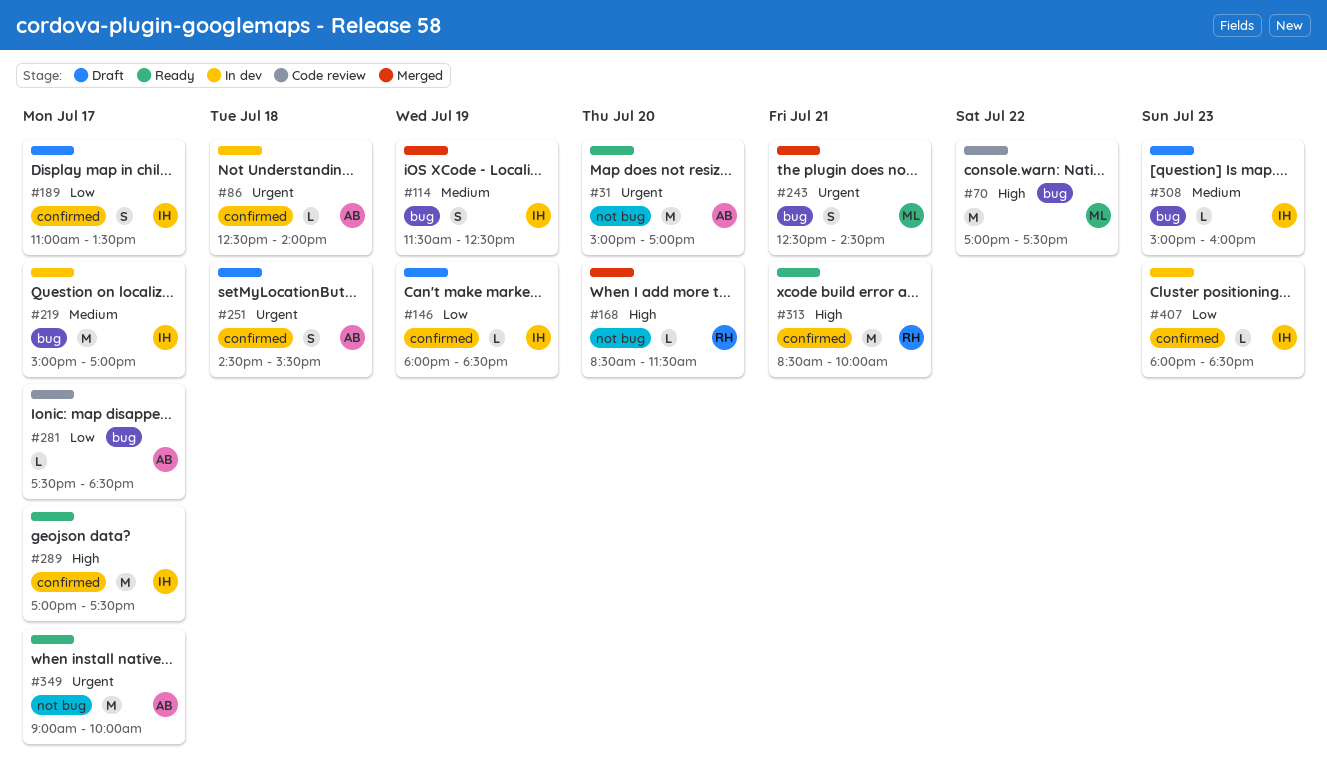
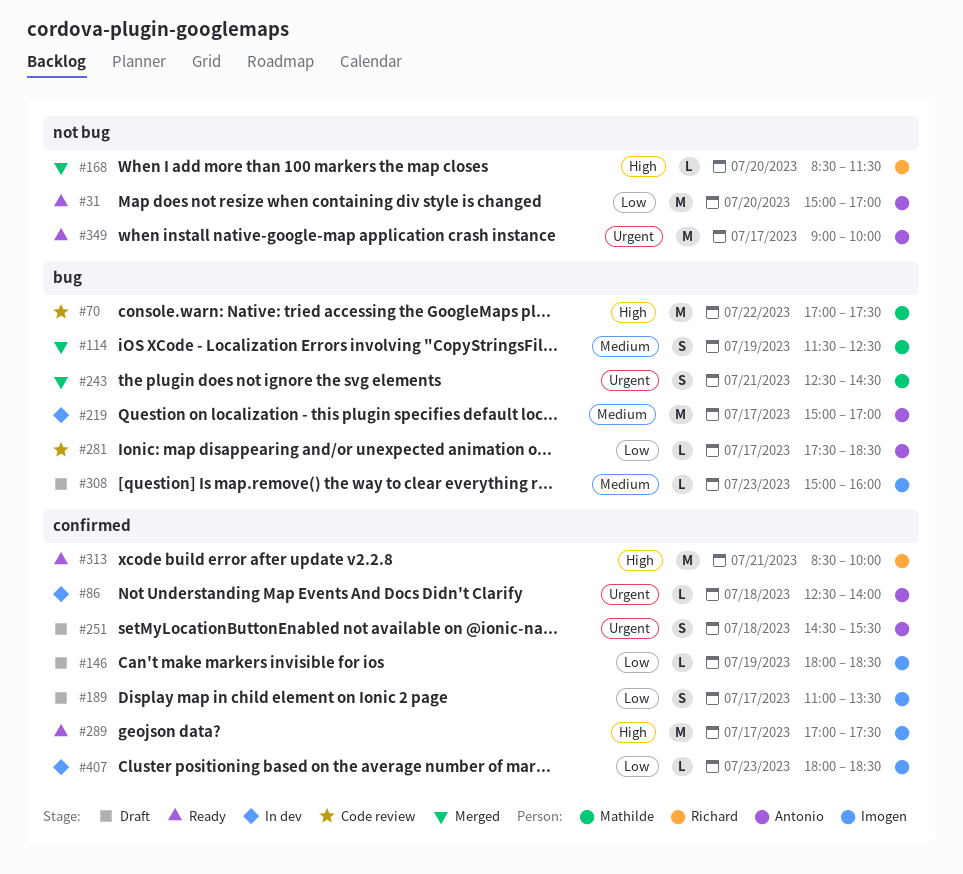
#31, priority: Urgent -> Low
#114, owner: Imogen -> Mathilde
#219, owner: Imogen -> Antonio

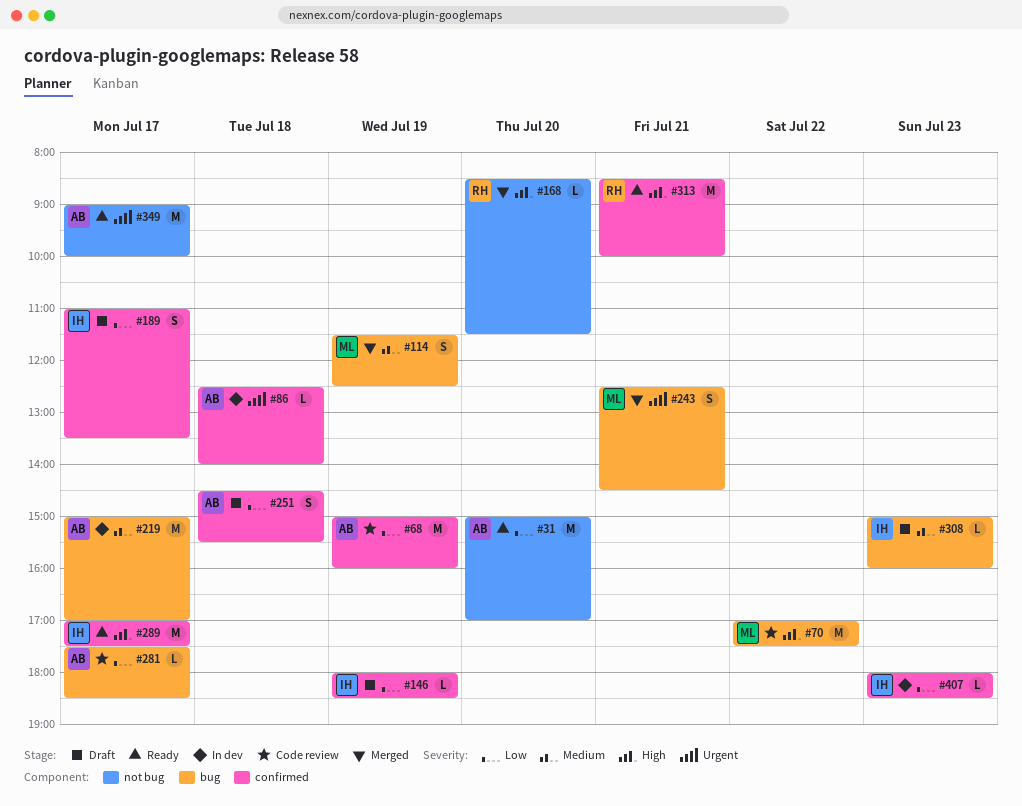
#68: none -> present
#251, priority: Urgent -> Low

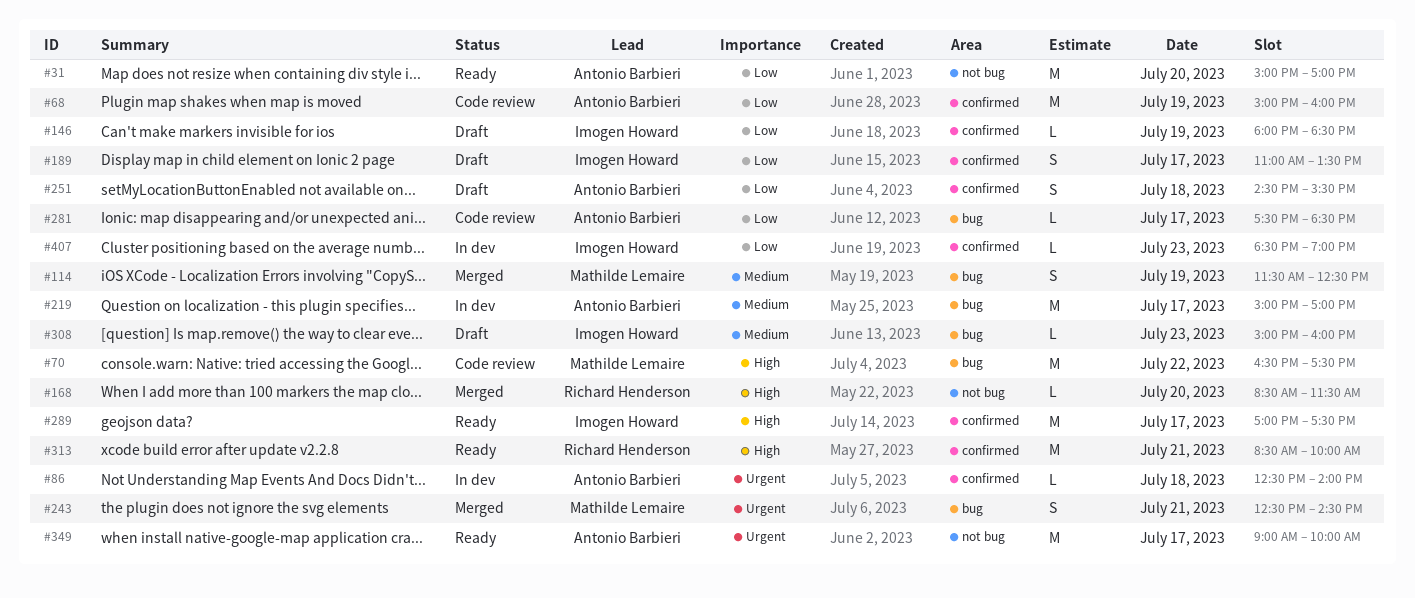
#70, begins: 17:00 -> 16:30
#407, begins: 18:00 -> 18:30
#407, ends: 18:30 -> 19:00

